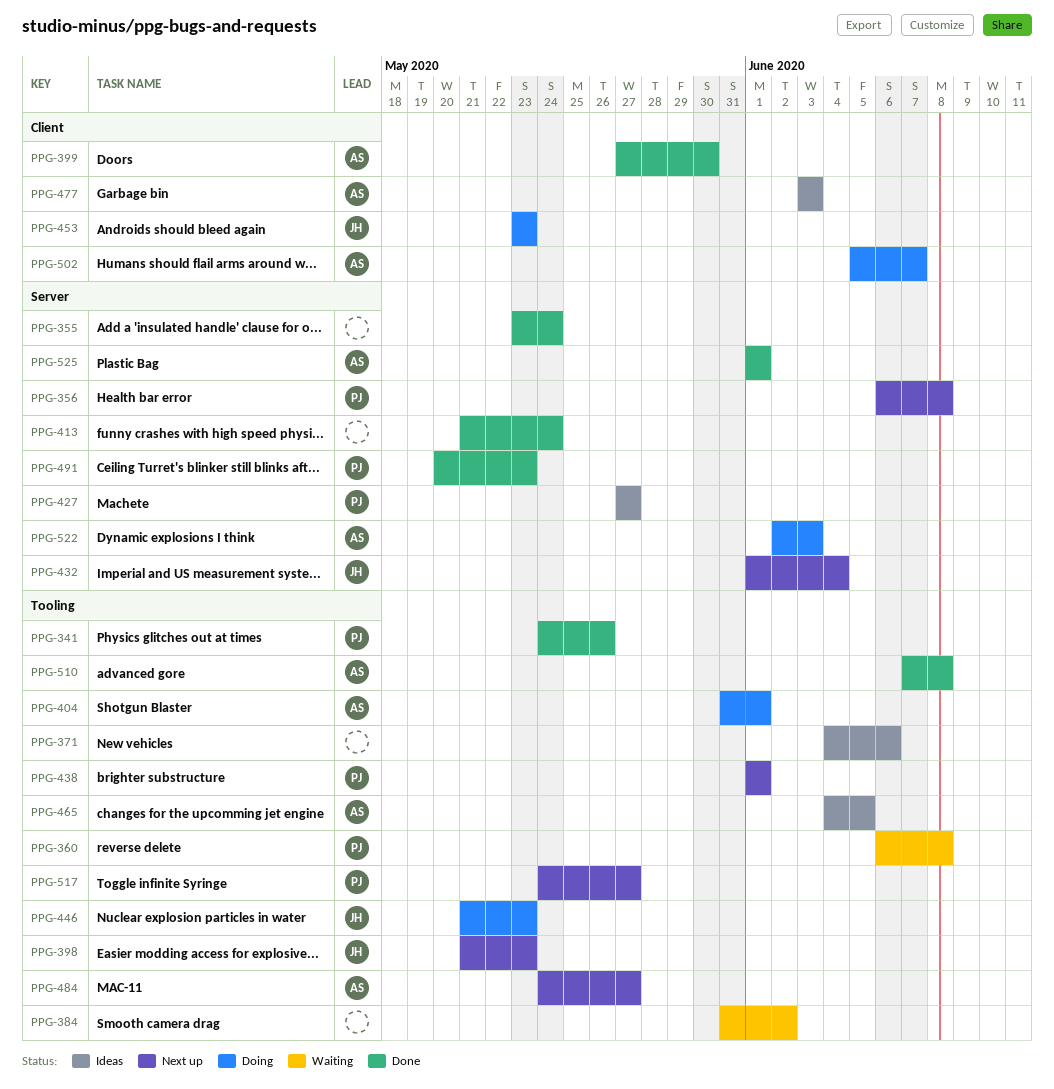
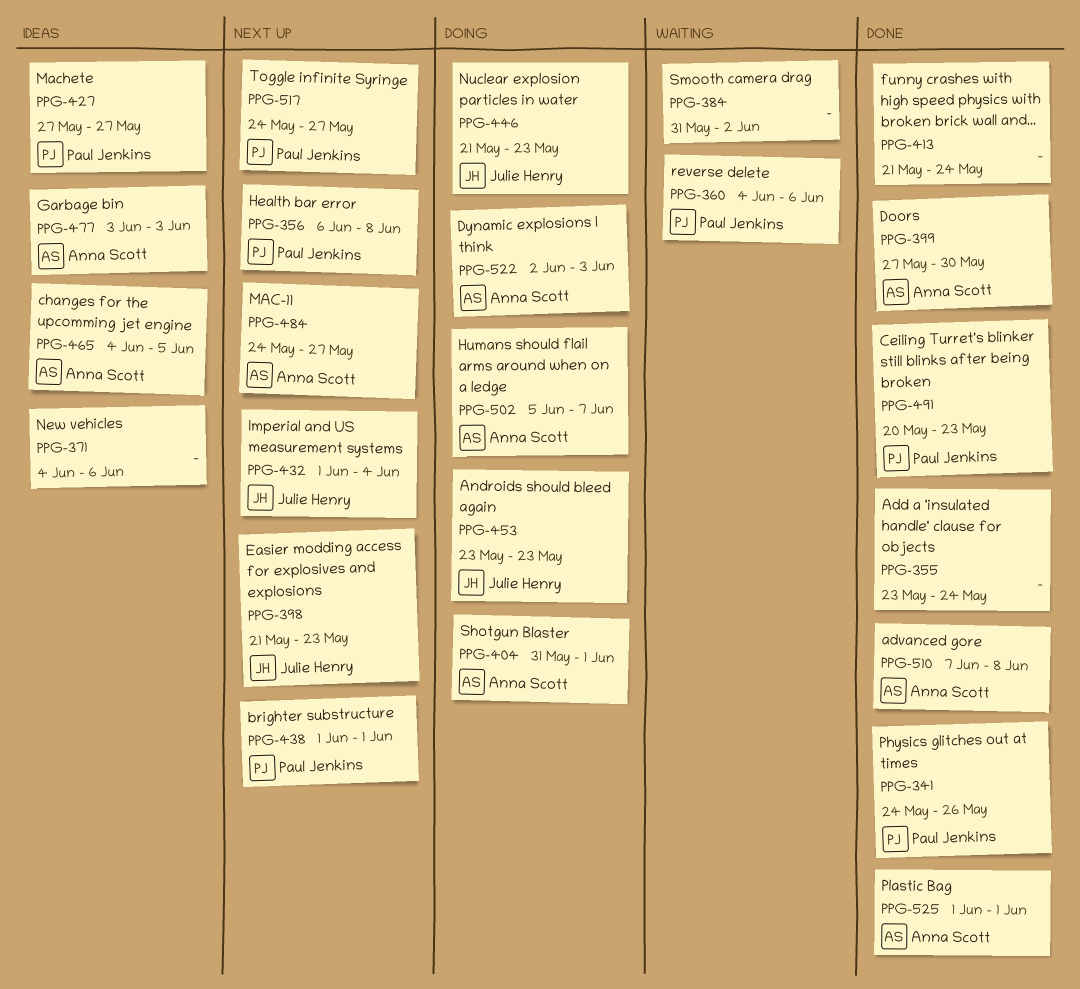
PPG-360, start: Jun 6 -> Jun 4
PPG-360, due: Jun 8 -> Jun 6

